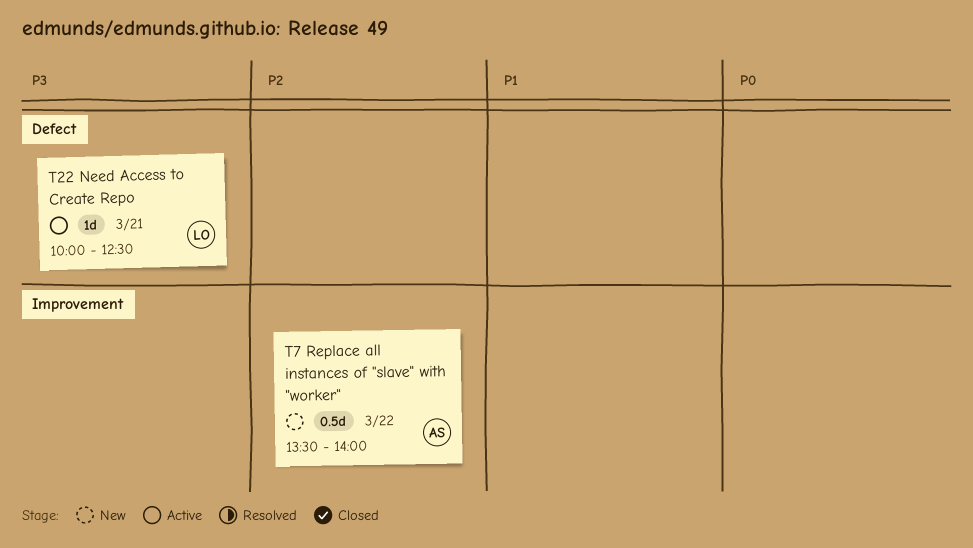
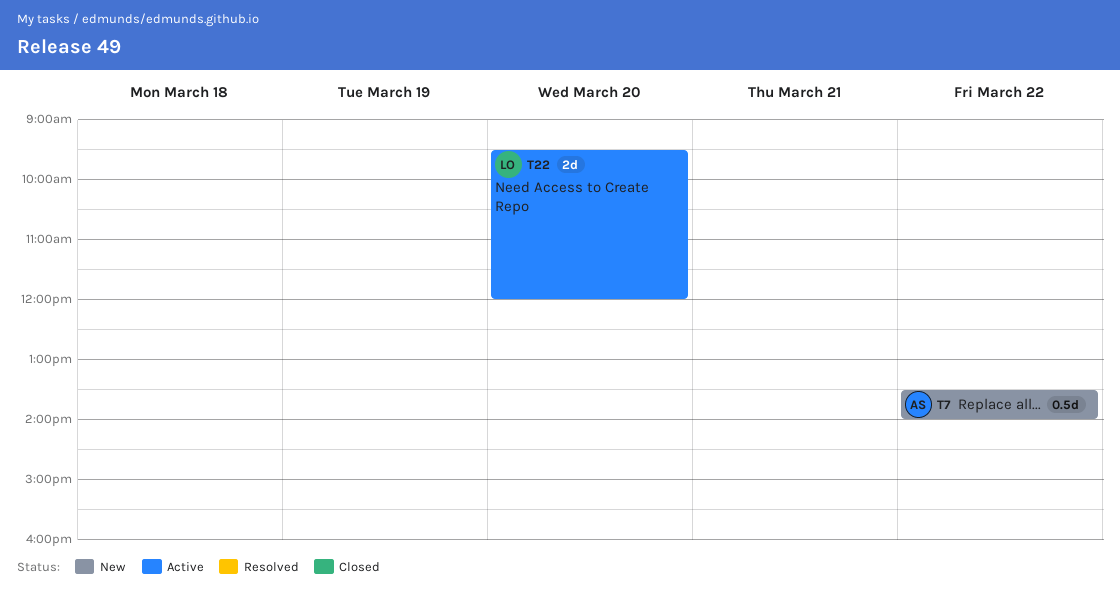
T22, estimate: 1d -> 2d
T22, day: Mar 21 -> Mar 20
T22, begins: 10:00 -> 09:30
T22, ends: 12:30 -> 12:00

